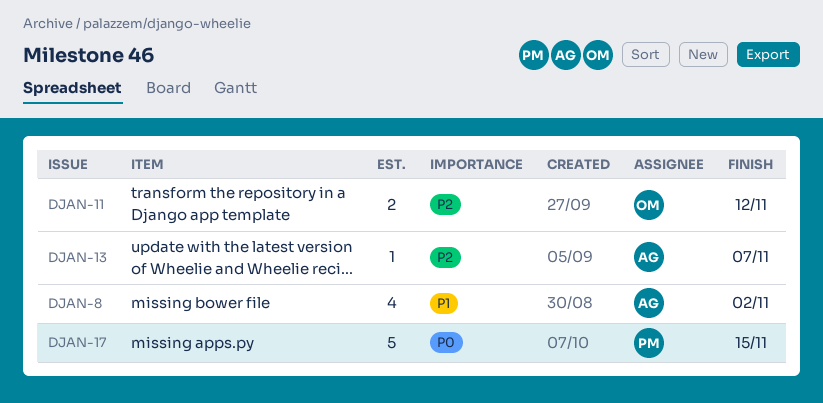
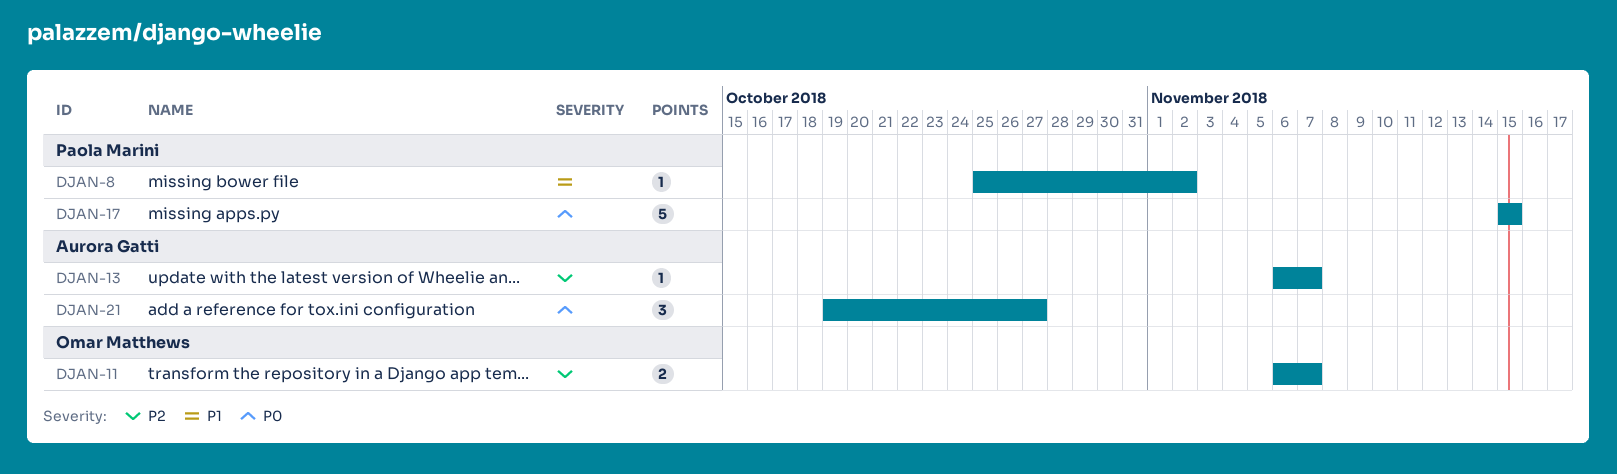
DJAN-8, owner: Aurora Gatti -> Paola Marini
DJAN-8, estimate: 4 -> 1
DJAN-11, due: Nov 12 -> Nov 7
DJAN-21: none -> present

